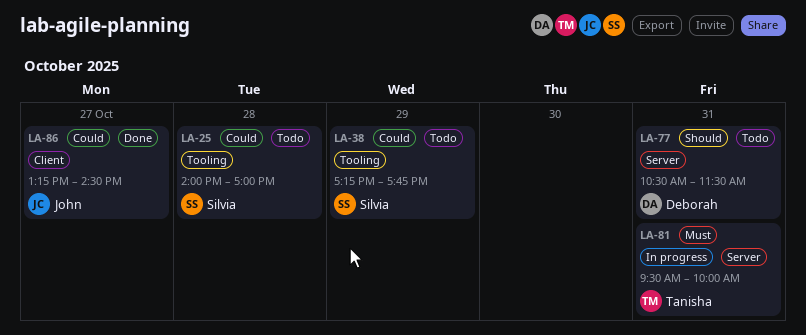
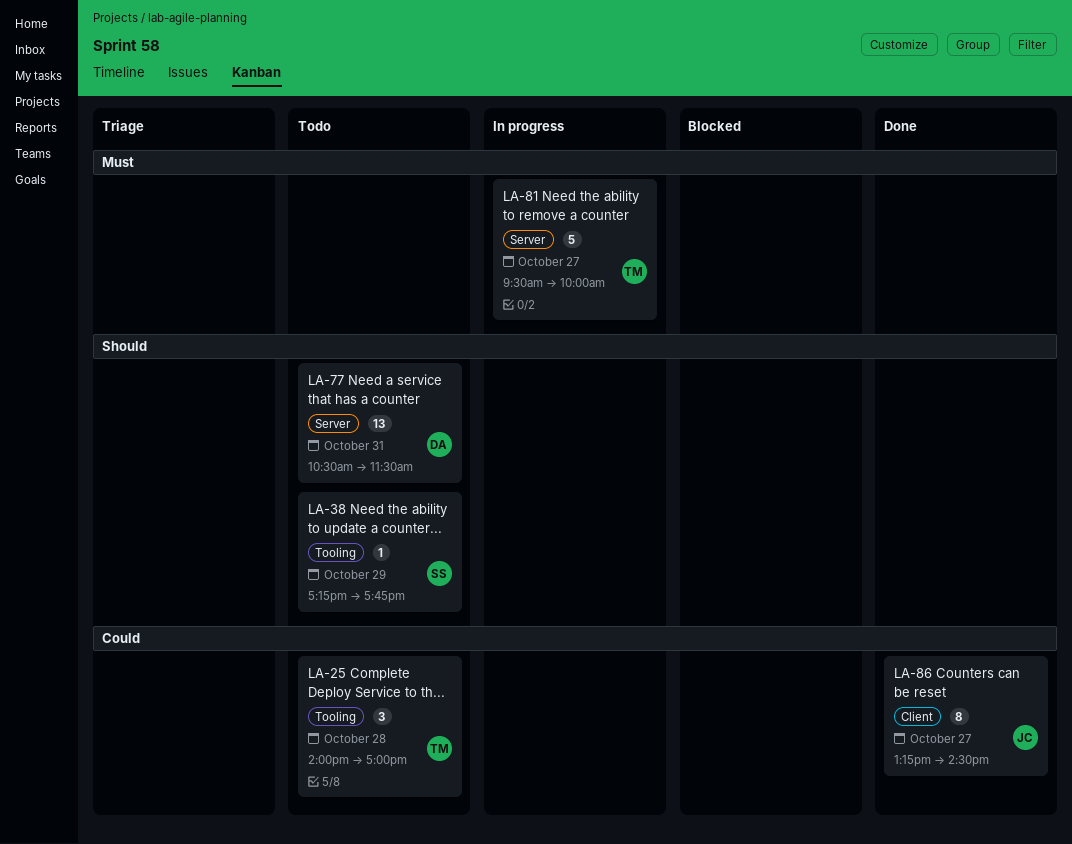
LA-25, owner: Silvia -> Tanisha
LA-38, priority: Could -> Should
LA-81, day: Oct 31 -> Oct 27

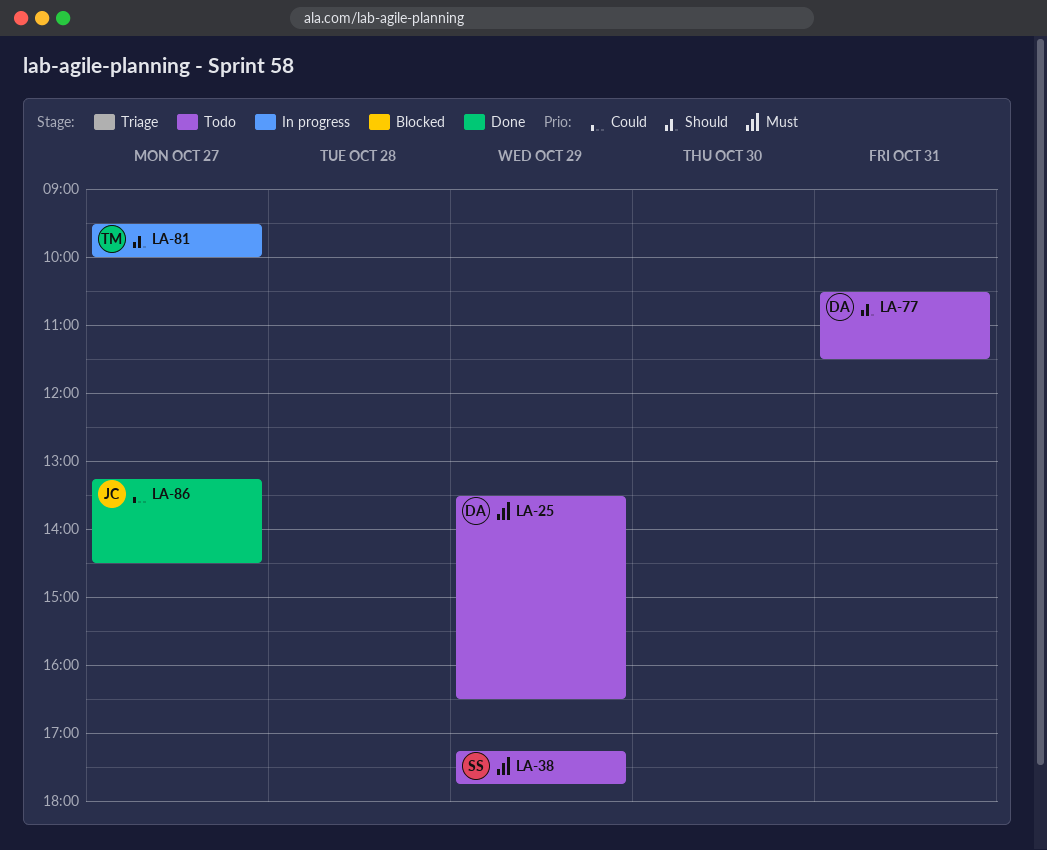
LA-25, owner: TM -> DA
LA-25, priority: Could -> Must
LA-25, day: Oct 28 -> Oct 29
LA-25, begins: 14:00 -> 13:30
LA-25, ends: 17:00 -> 16:30
LA-38, priority: Should -> Must
LA-81, priority: Must -> Should

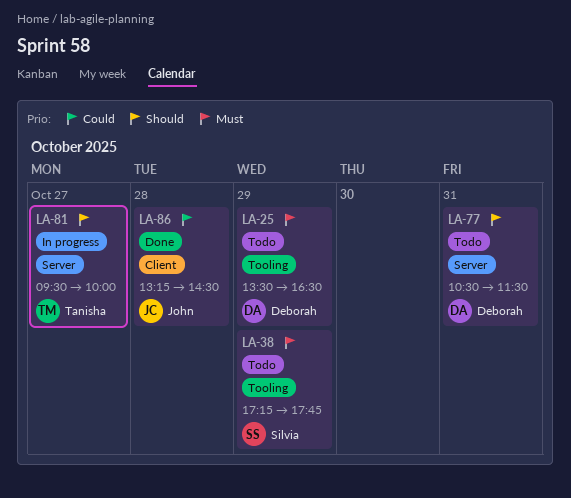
LA-86, day: Oct 27 -> Oct 28

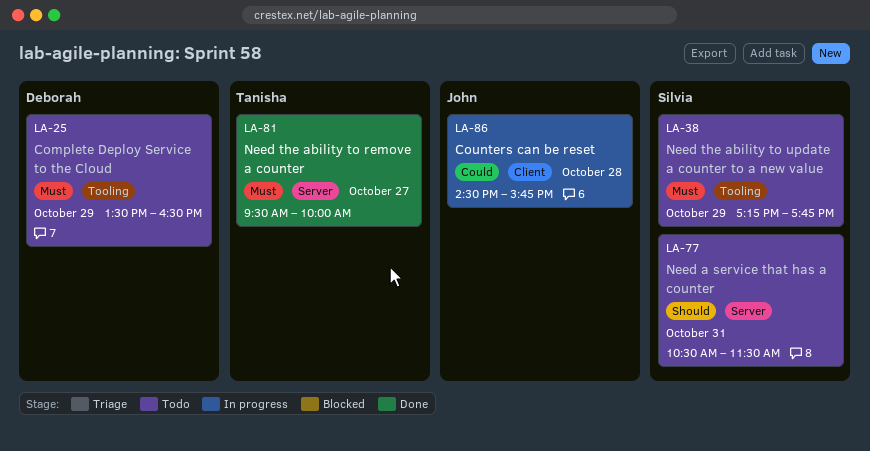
LA-77, owner: Deborah -> Silvia
LA-81, status: In progress -> Done
LA-81, priority: Should -> Must
LA-86, status: Done -> In progress
LA-86, begins: 13:15 -> 14:30
LA-86, ends: 14:30 -> 15:45

